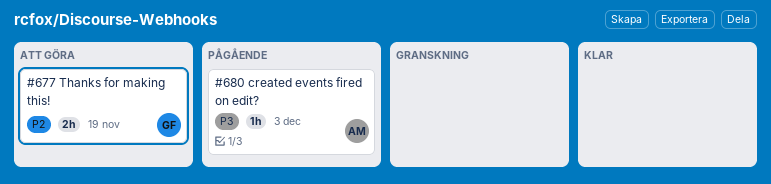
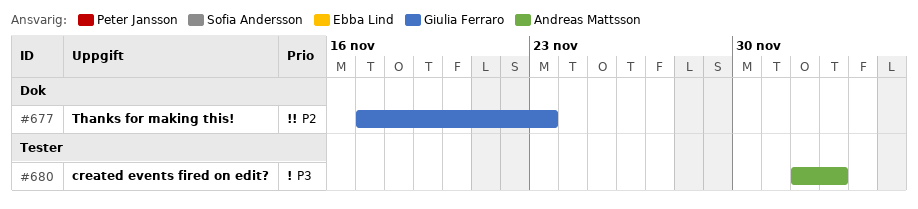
#677, due: Nov 19 -> Nov 23

